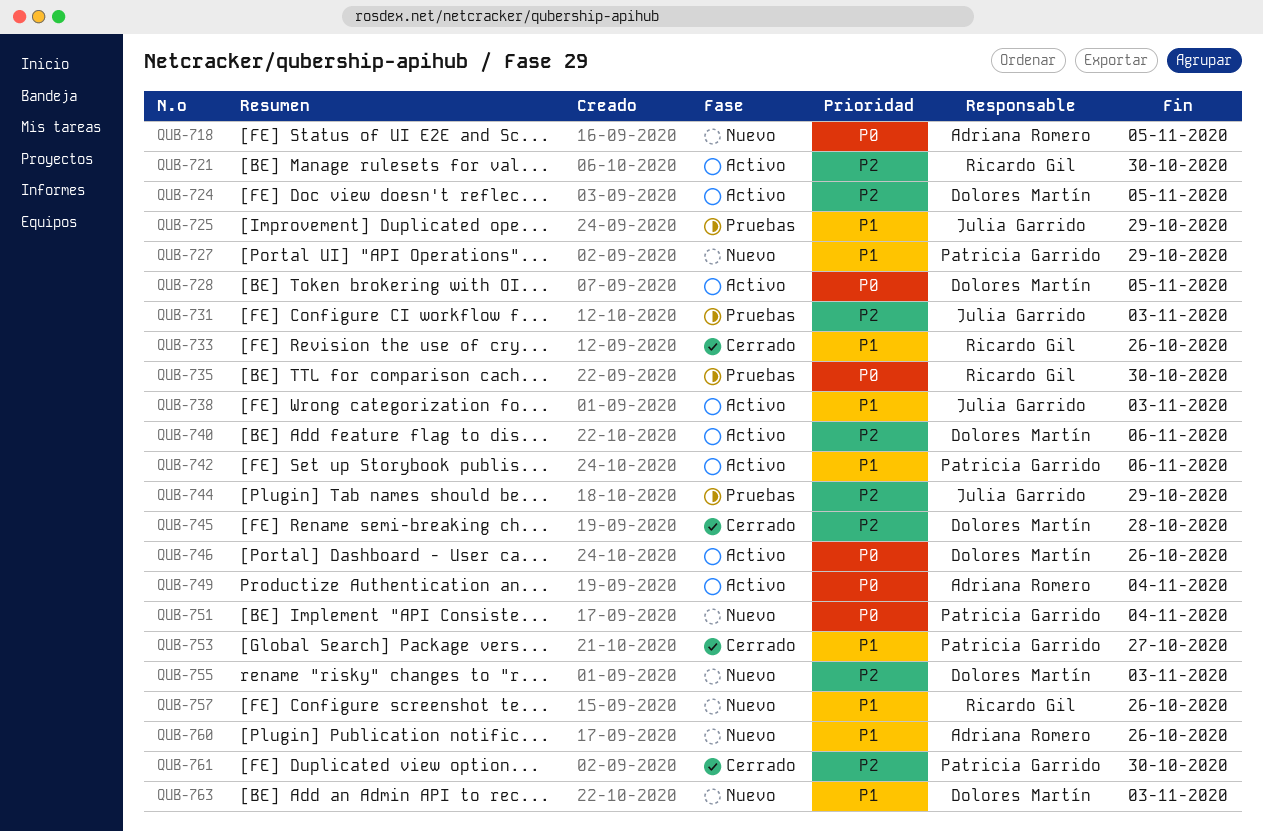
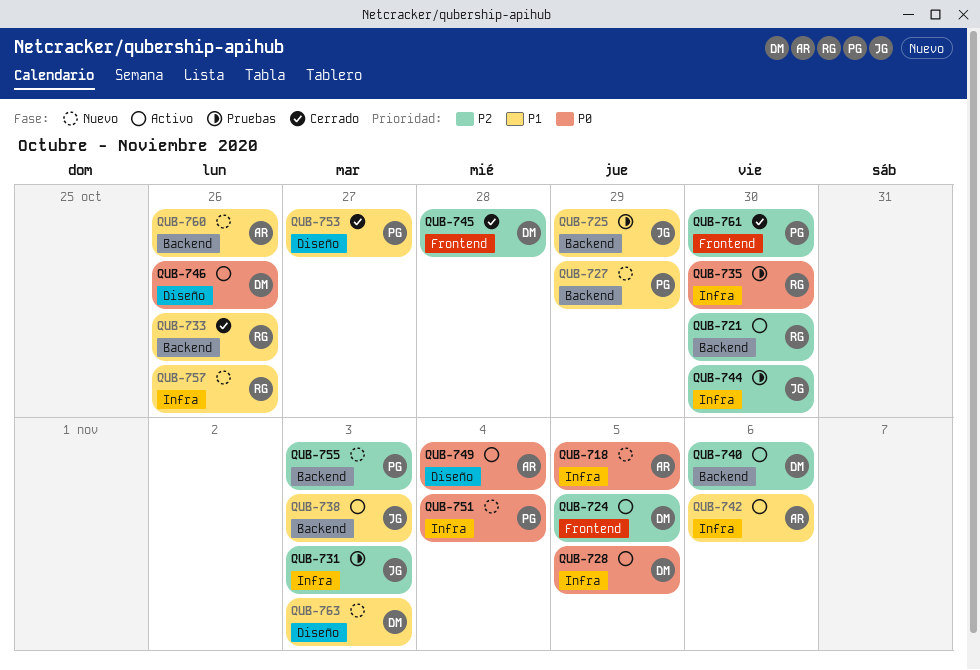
QUB-742, owner: Patricia Garrido -> Adriana Romero
QUB-744, due: Oct 29 -> Oct 30
QUB-755, owner: Dolores Martín -> Patricia Garrido

